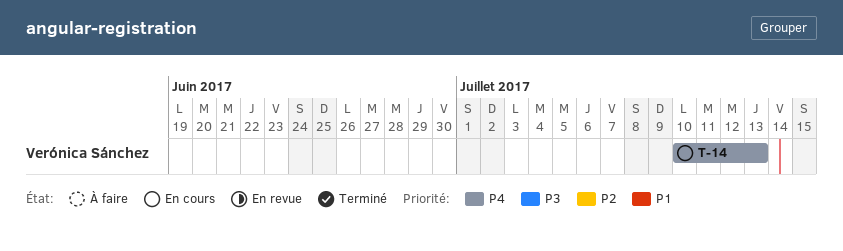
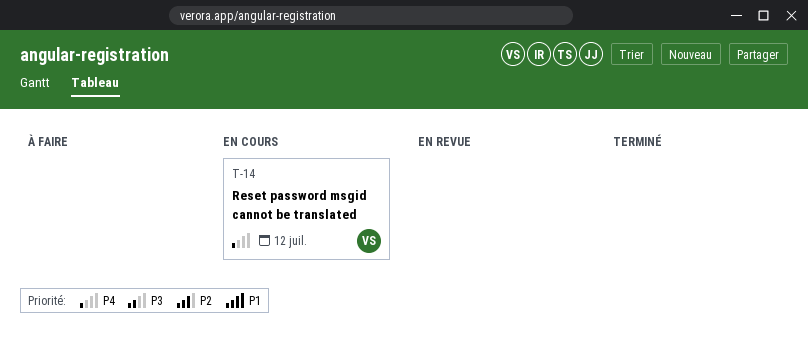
T-14, due: Jul 13 -> Jul 12

